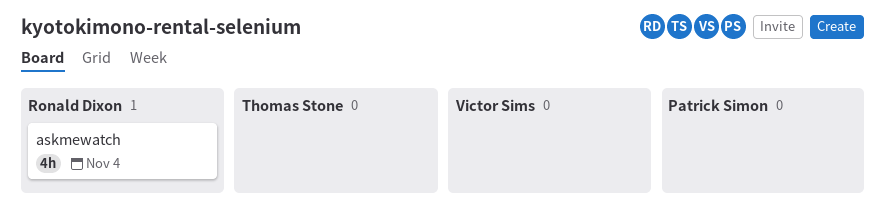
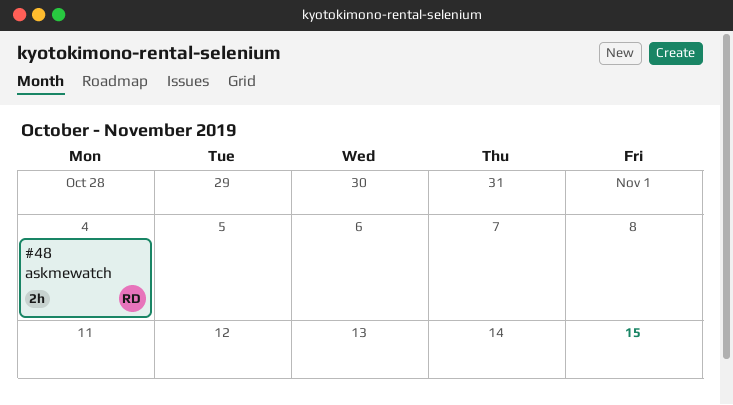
askmewatch, estimate: 4h -> 2h

